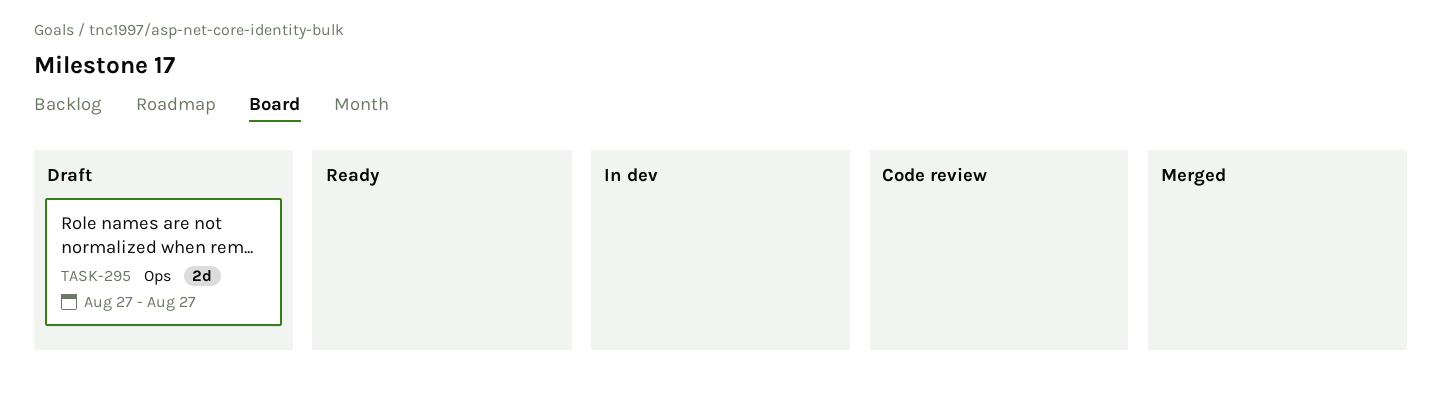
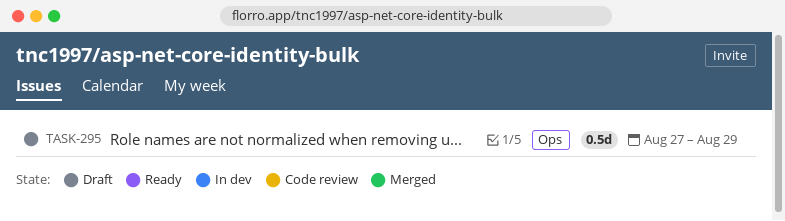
TASK-295, estimate: 2d -> 0.5d
TASK-295, due: Aug 27 -> Aug 29

